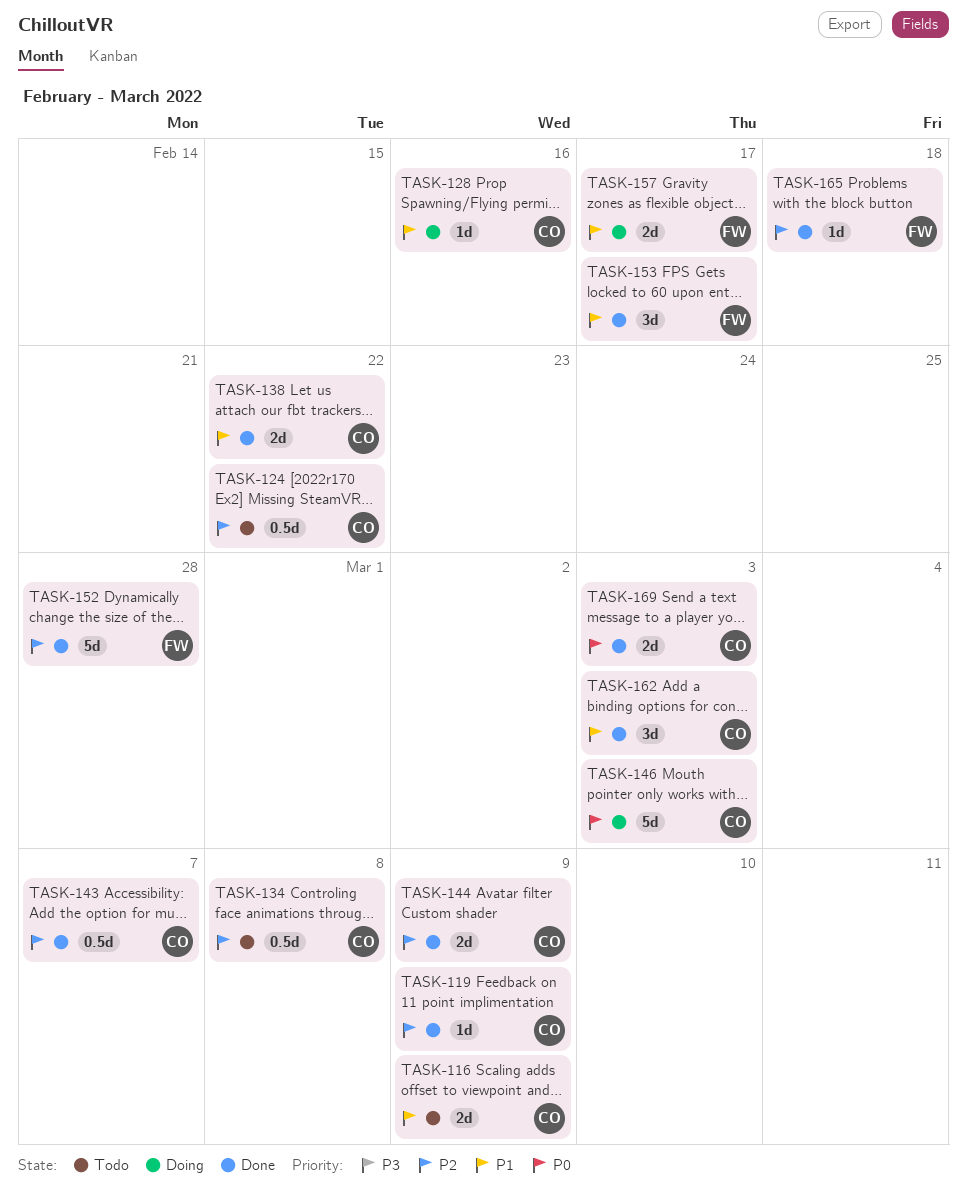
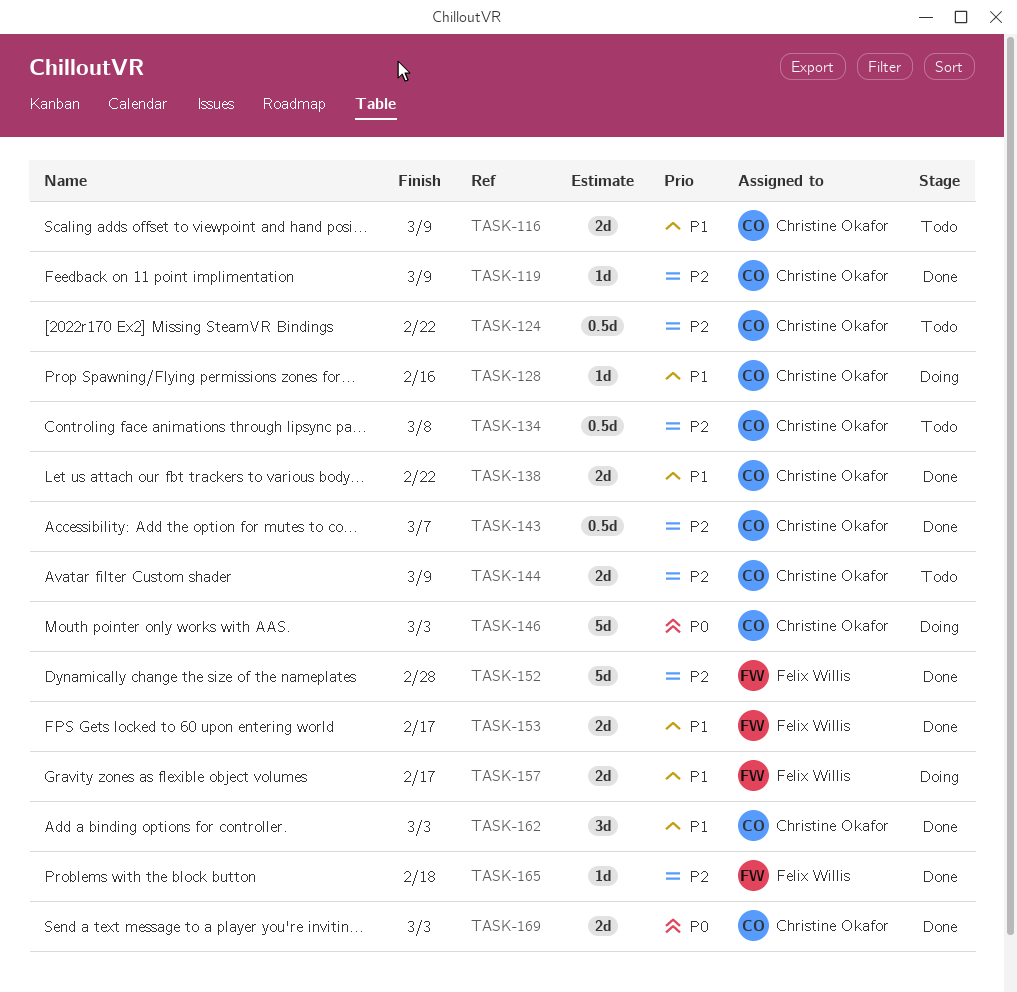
TASK-144, status: Done -> Todo
TASK-153, estimate: 3d -> 2d

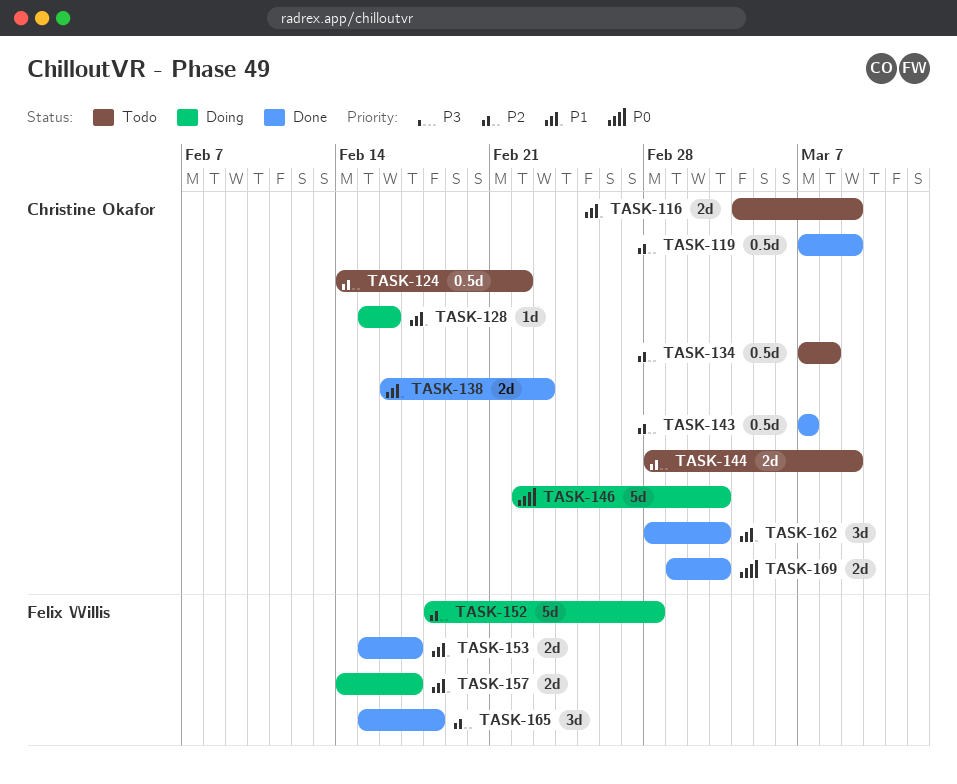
TASK-119, estimate: 1d -> 0.5d
TASK-138, due: Feb 22 -> Feb 23
TASK-152, status: Done -> Doing
TASK-165, estimate: 1d -> 3d

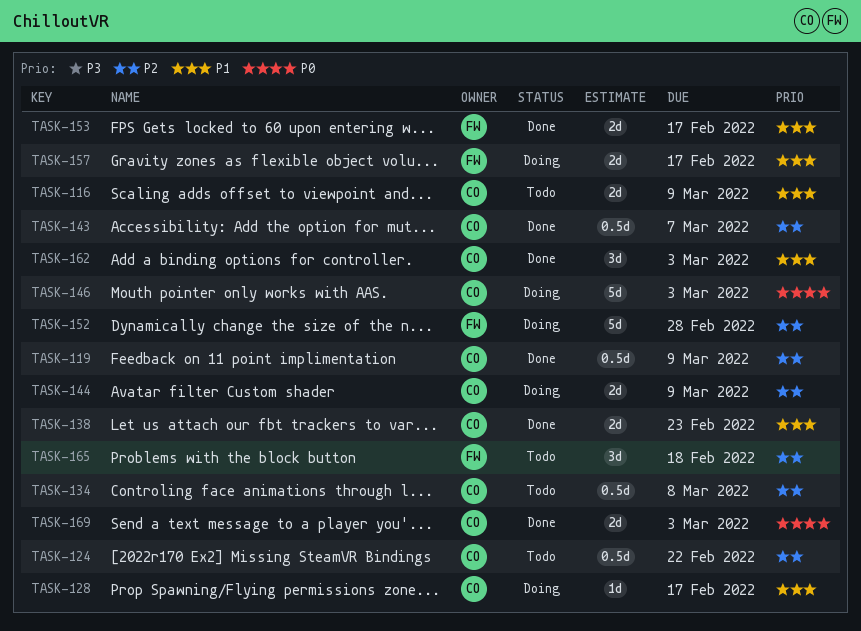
TASK-128, due: Feb 16 -> Feb 17
TASK-144, status: Todo -> Doing
TASK-165, status: Done -> Todo

